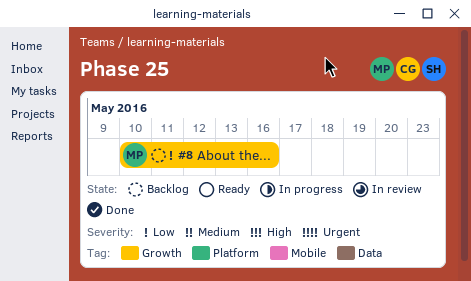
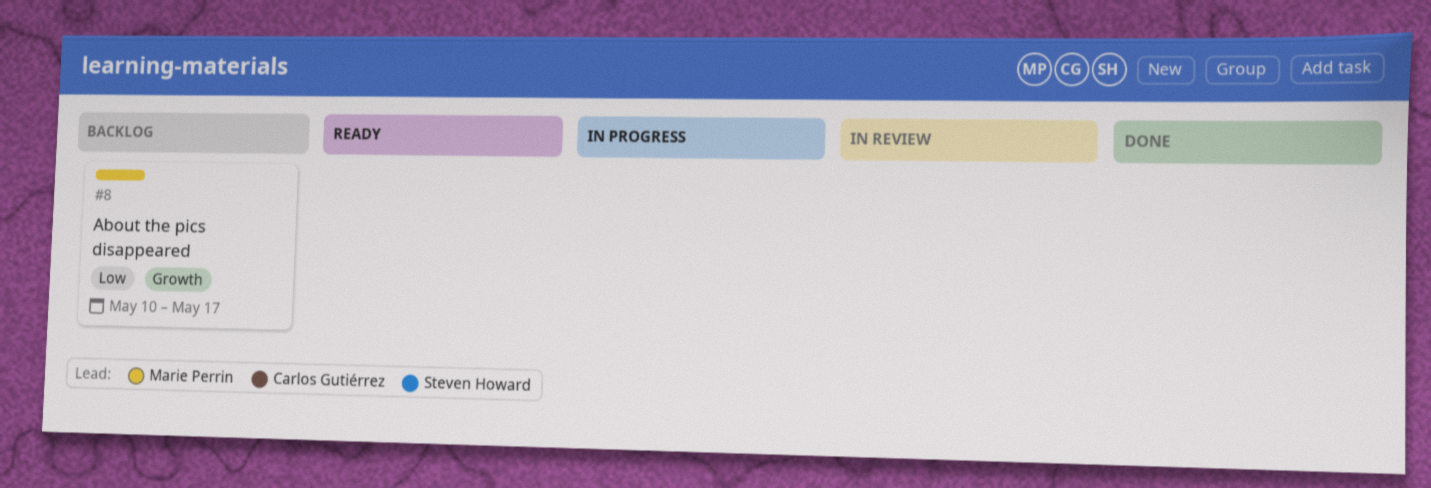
#8, due: May 16 -> May 17

